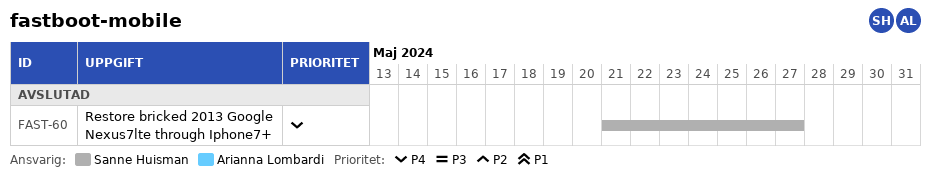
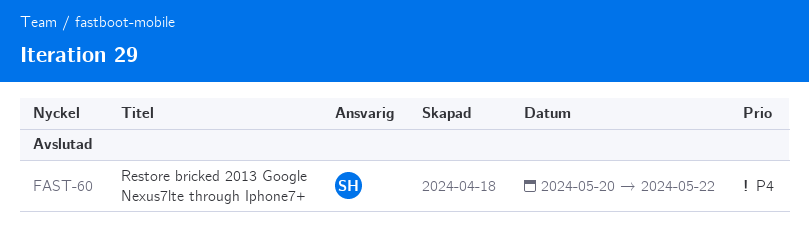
FAST-60, start: May 21 -> May 20
FAST-60, due: May 27 -> May 22

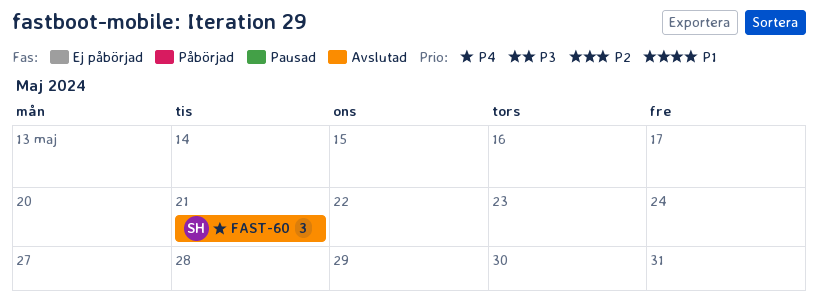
FAST-60, start: May 20 -> May 21
FAST-60, due: May 22 -> May 21

